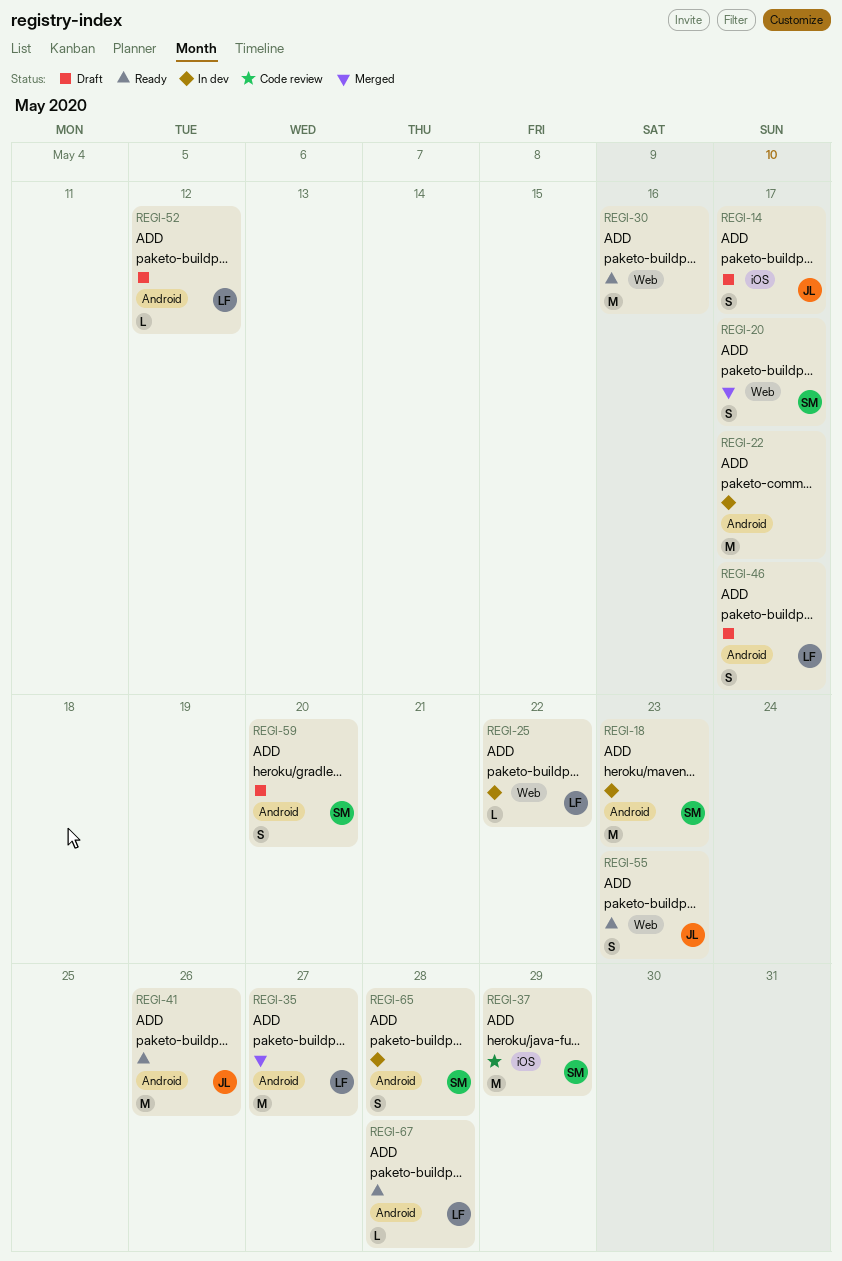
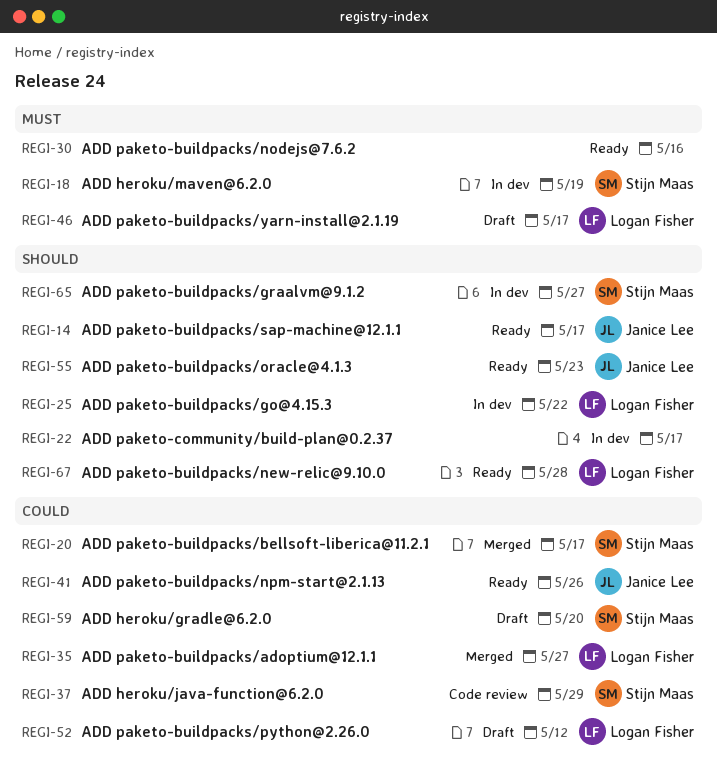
REGI-14, status: Draft -> Ready
REGI-18, due: May 23 -> May 19
REGI-65, due: May 28 -> May 27

